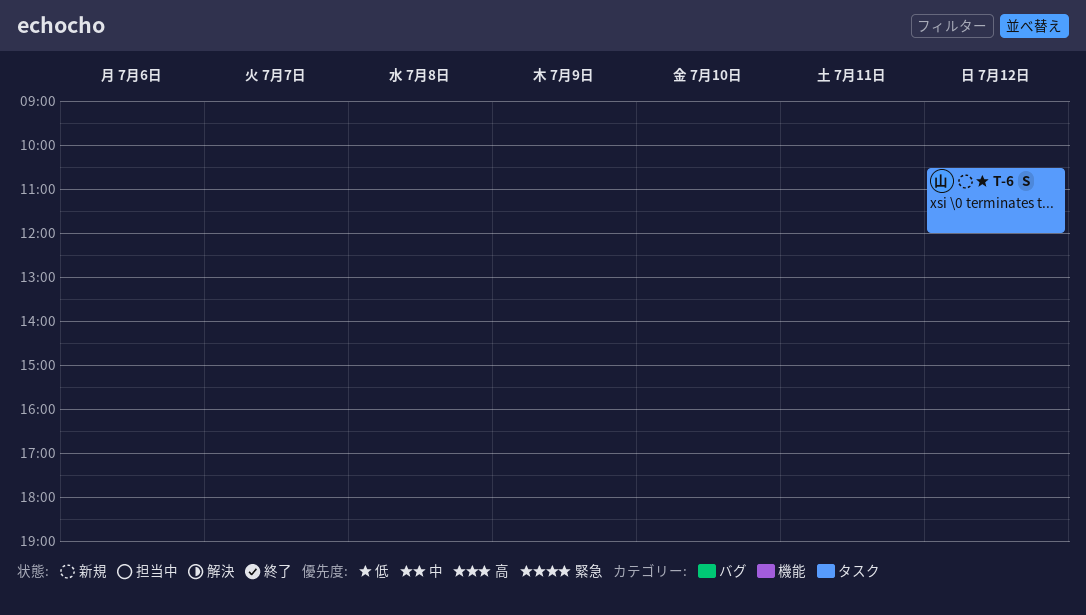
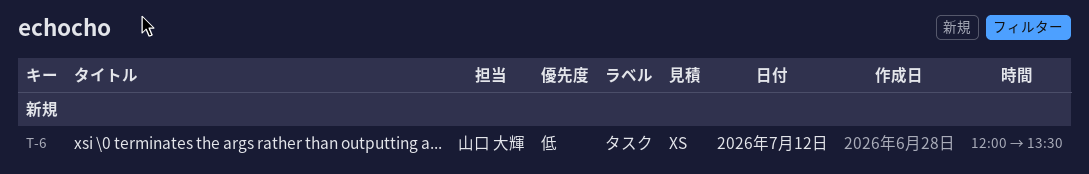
T-6, estimate: S -> XS
T-6, begins: 10:30 -> 12:00
T-6, ends: 12:00 -> 13:30

